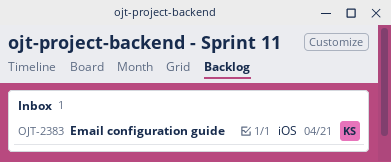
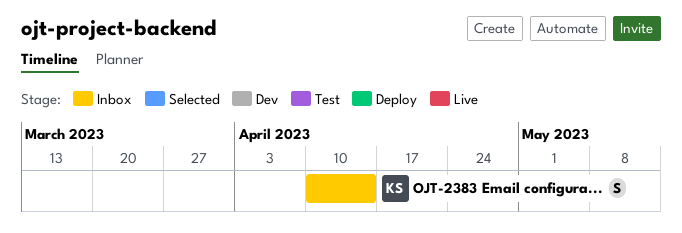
OJT-2383, due: Apr 21 -> Apr 14

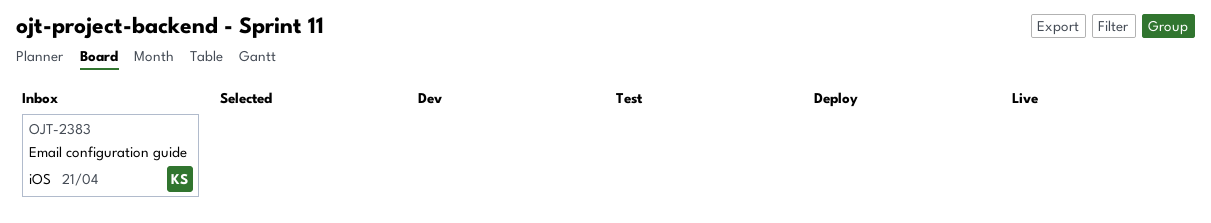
OJT-2383, due: Apr 14 -> Apr 21

